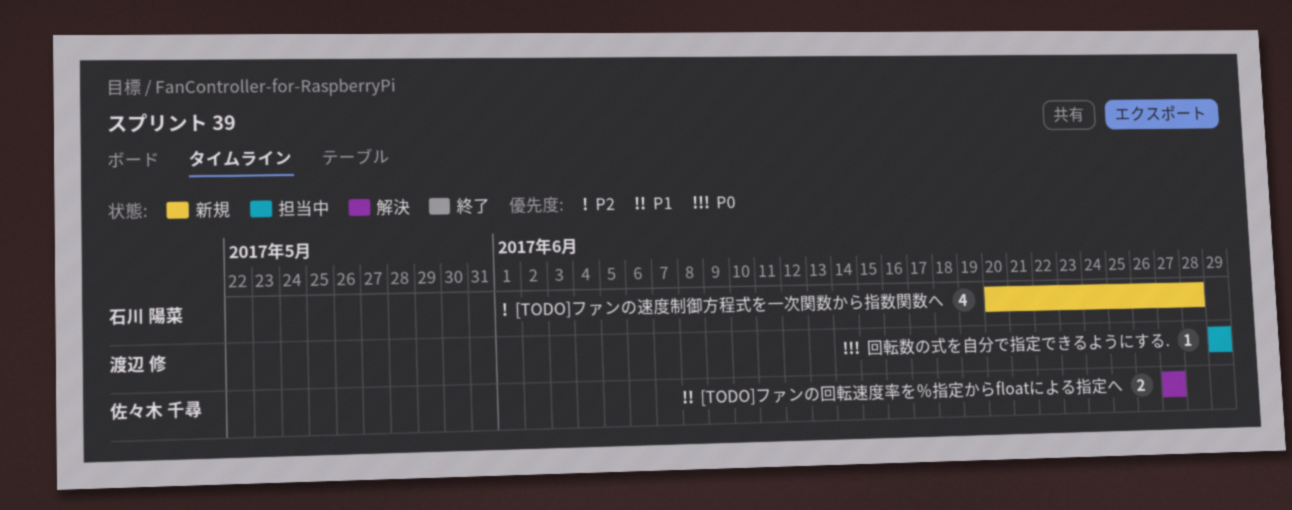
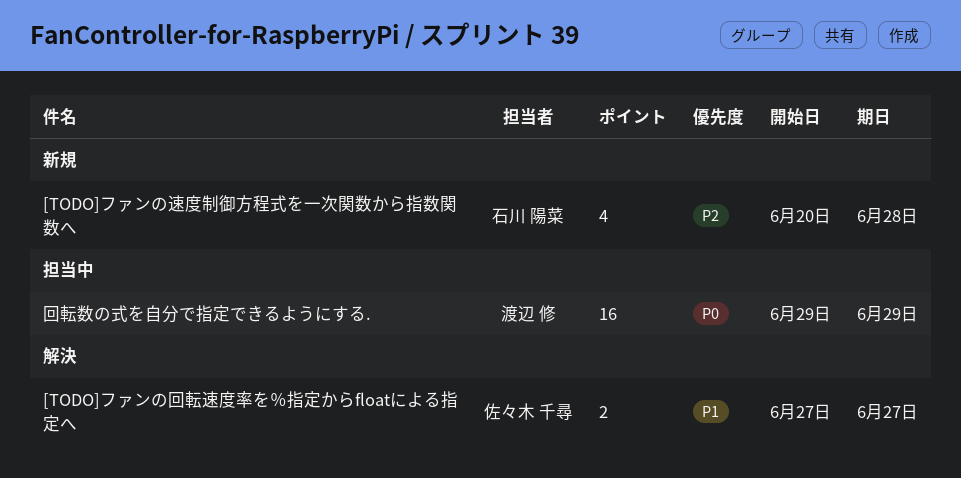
回転数の式を自分で指定できるようにする., estimate: 1 -> 16

